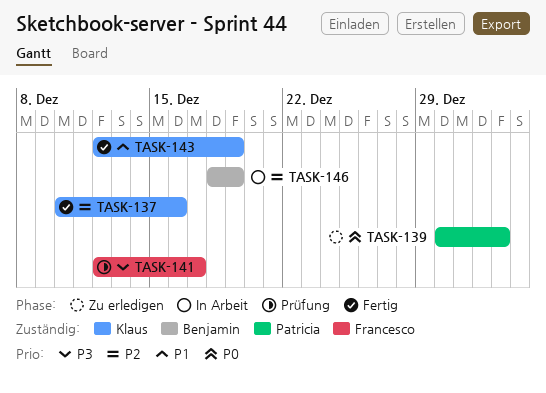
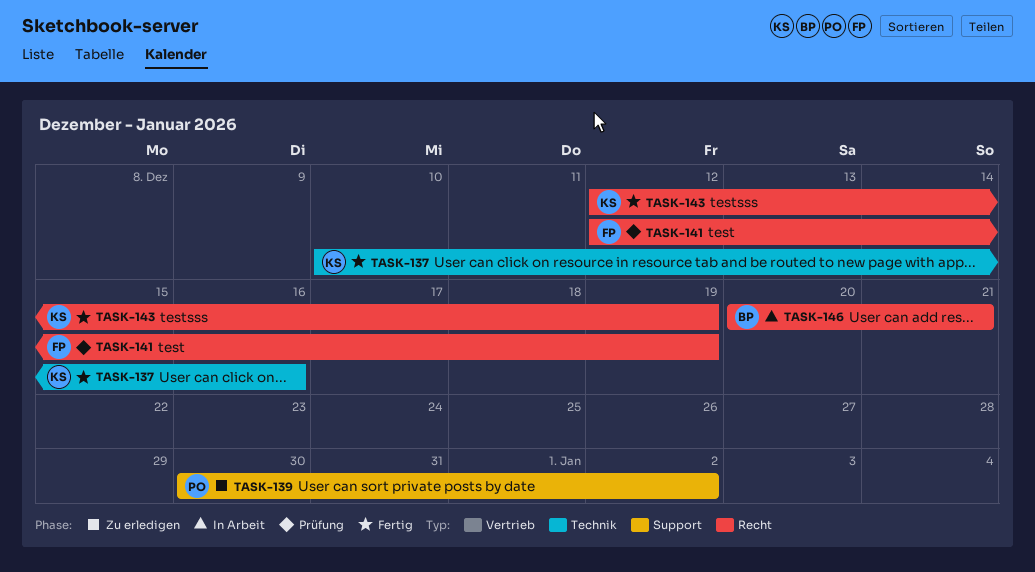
TASK-141, due: Dec 17 -> Dec 19
TASK-146, start: Dec 18 -> Dec 20
TASK-146, due: Dec 19 -> Dec 21

